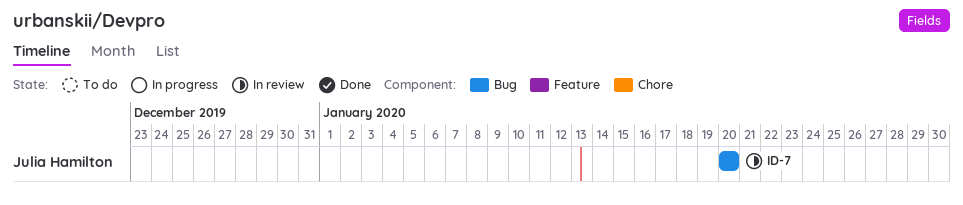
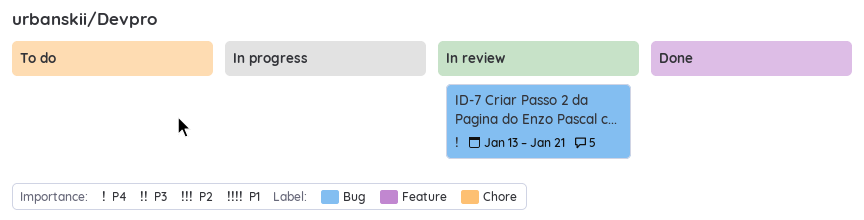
ID-7, start: Jan 20 -> Jan 13
ID-7, due: Jan 20 -> Jan 21

